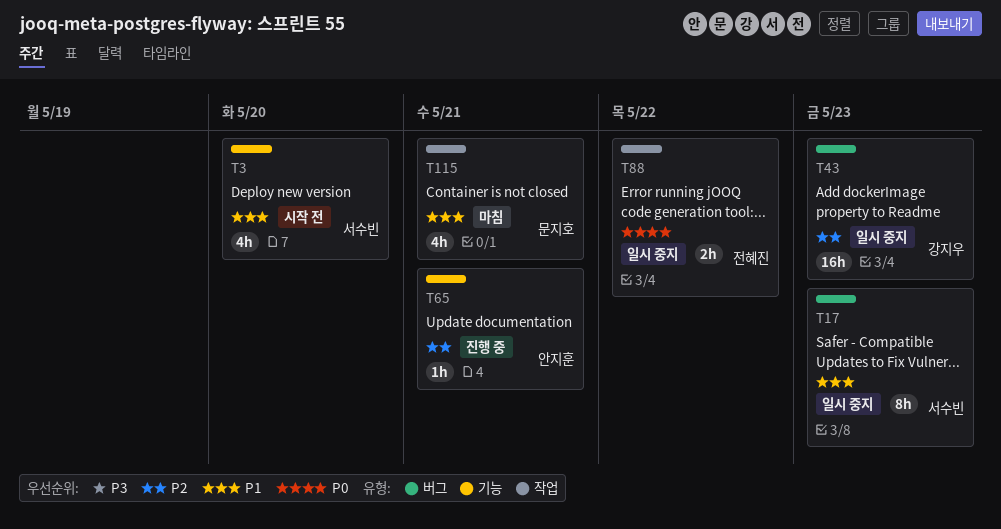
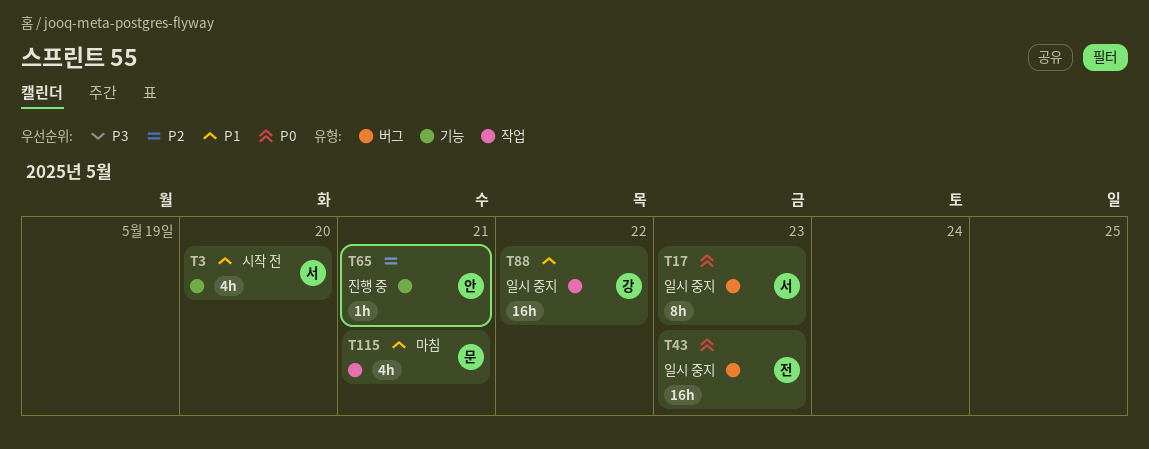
T17, priority: P1 -> P0
T43, owner: 강지우 -> 전혜진
T43, priority: P2 -> P0
T88, owner: 전혜진 -> 강지우
T88, priority: P0 -> P1
T88, estimate: 2h -> 16h

